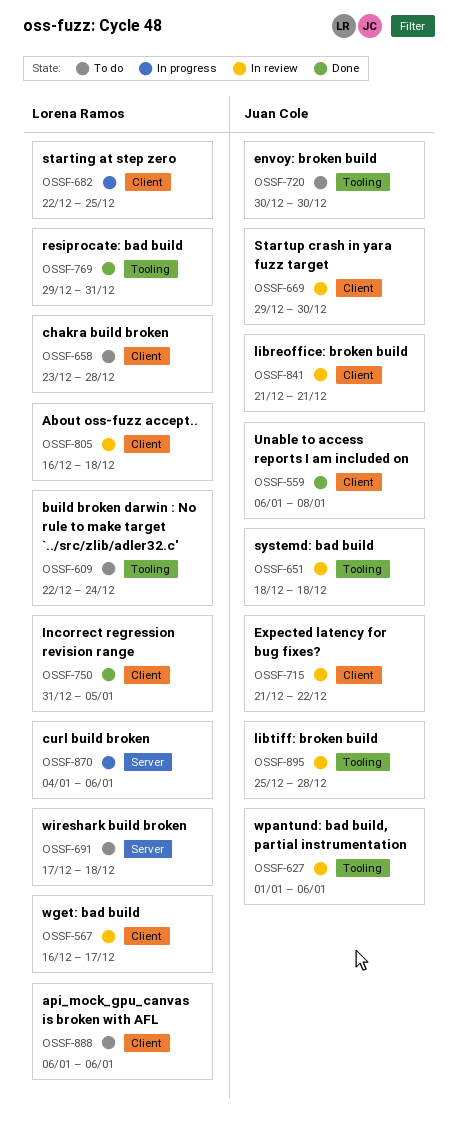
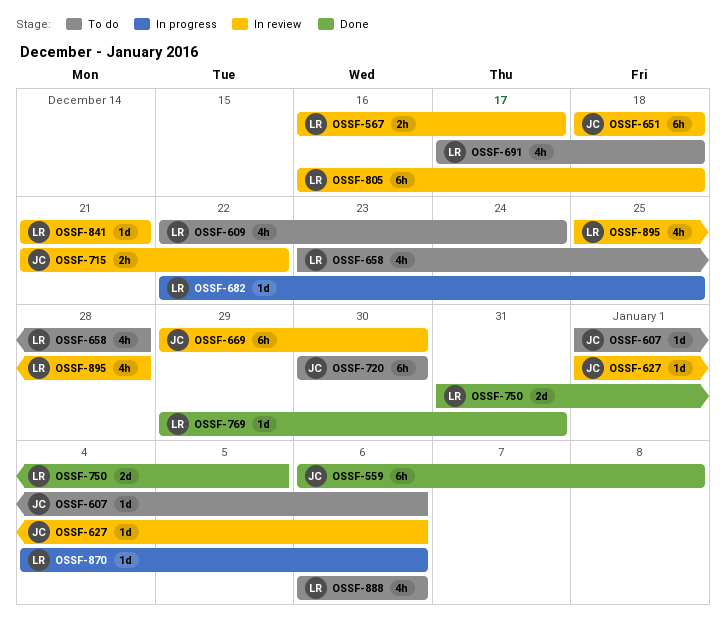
OSSF-607: none -> present
OSSF-841, owner: Juan Cole -> Lorena Ramos
OSSF-895, owner: Juan Cole -> Lorena Ramos

